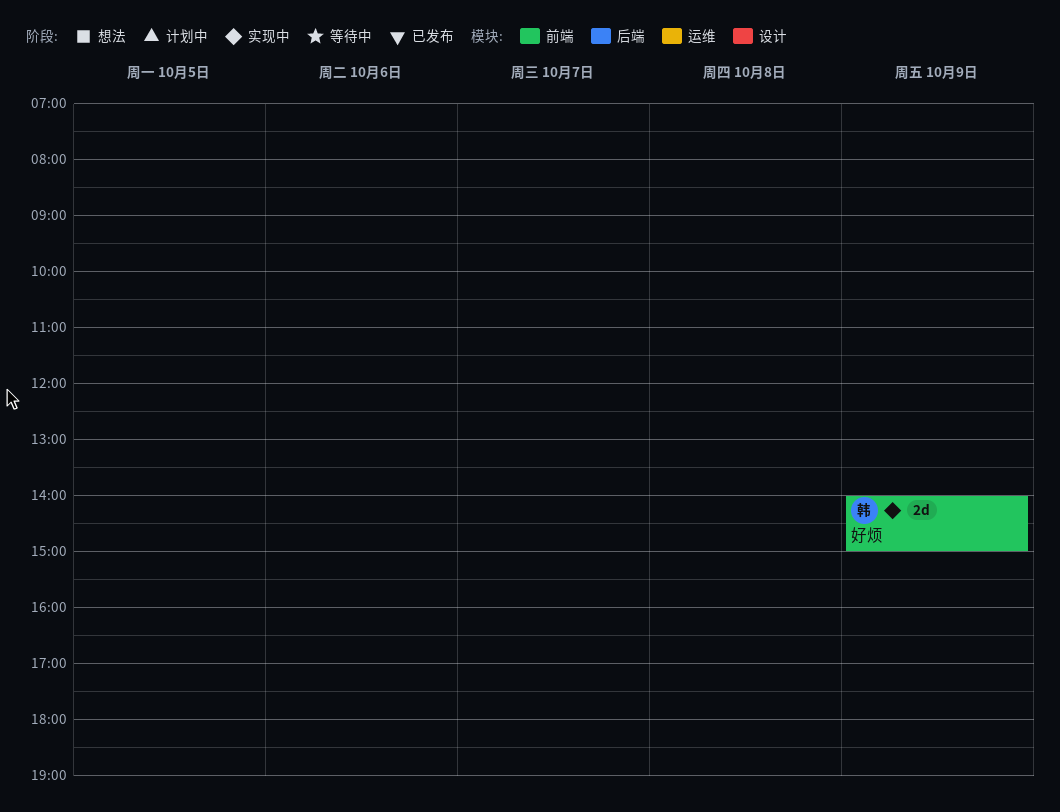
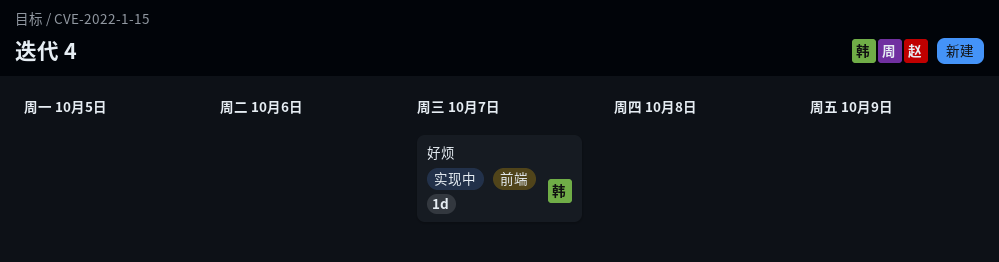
好烦, estimate: 2d -> 1d
好烦, day: Oct 9 -> Oct 7

